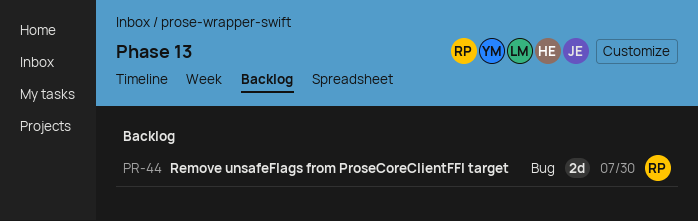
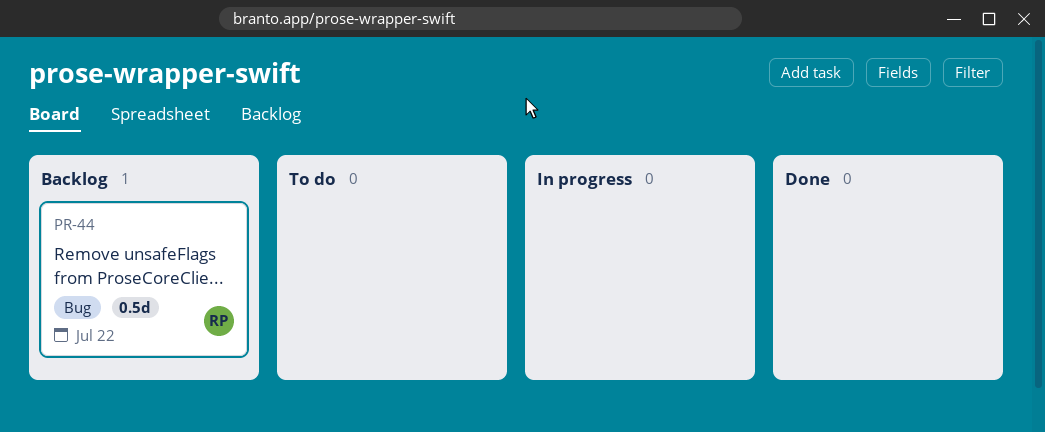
PR-44, estimate: 2d -> 0.5d
PR-44, due: Jul 30 -> Jul 22

